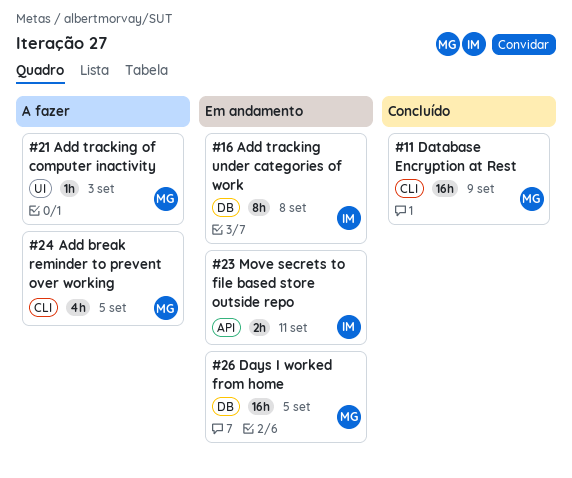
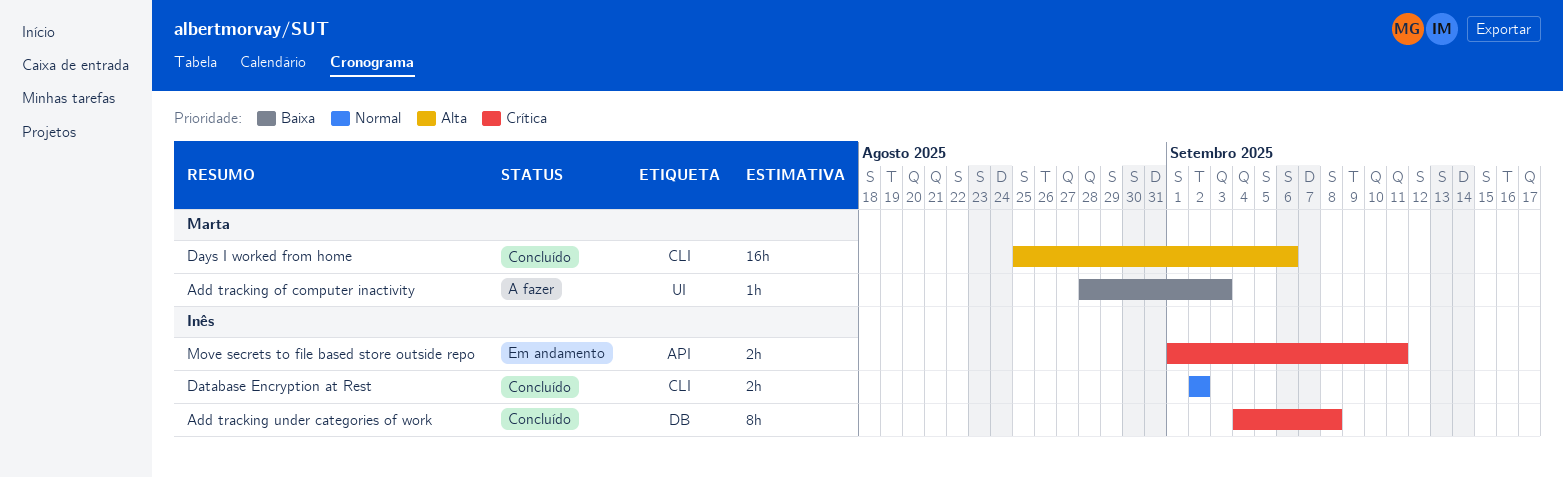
Add break reminder to prevent over working: present -> none
Add tracking under categories of work, status: Em andamento -> Concluído
Database Encryption at Rest, owner: Marta -> Inês
Database Encryption at Rest, estimate: 16h -> 2h
Database Encryption at Rest, due: Sep 9 -> Sep 2
Days I worked from home, status: Em andamento -> Concluído
Days I worked from home, label: DB -> CLI
Days I worked from home, due: Sep 5 -> Sep 6

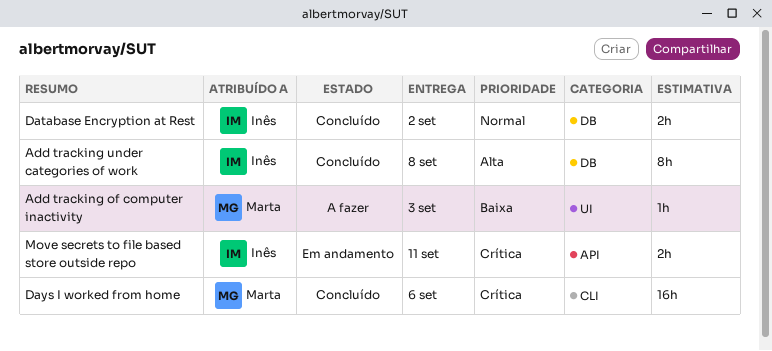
Add tracking under categories of work, priority: Crítica -> Alta
Database Encryption at Rest, label: CLI -> DB
Days I worked from home, priority: Alta -> Crítica

